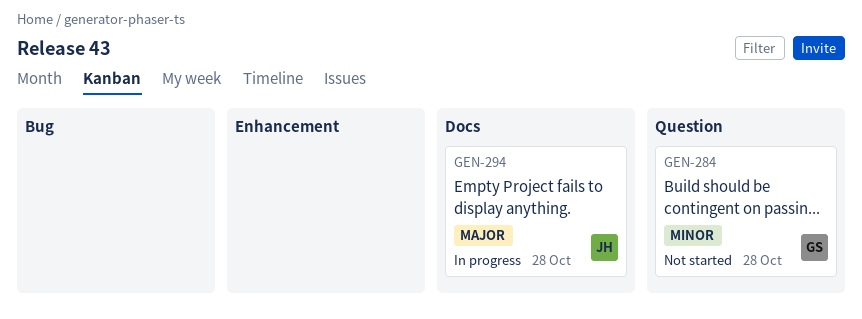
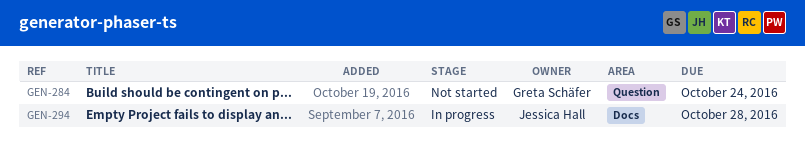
GEN-284, due: Oct 28 -> Oct 24

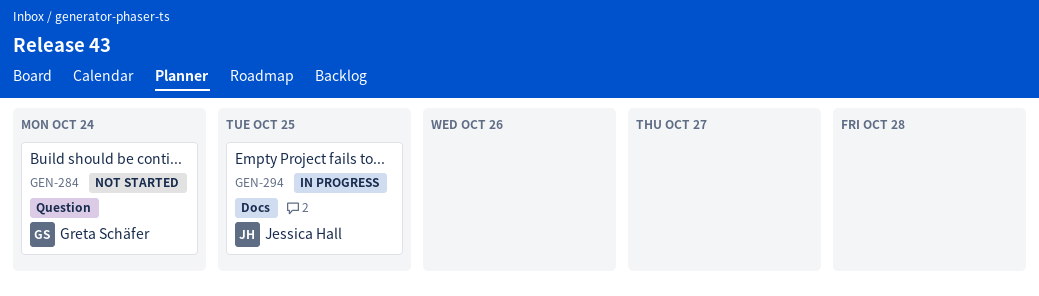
GEN-294, due: Oct 28 -> Oct 25

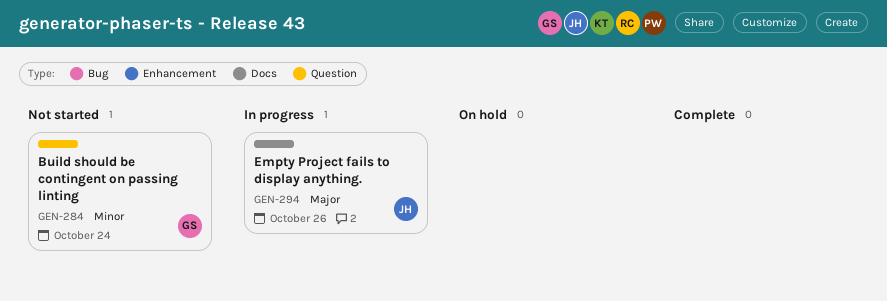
GEN-294, due: Oct 25 -> Oct 26

